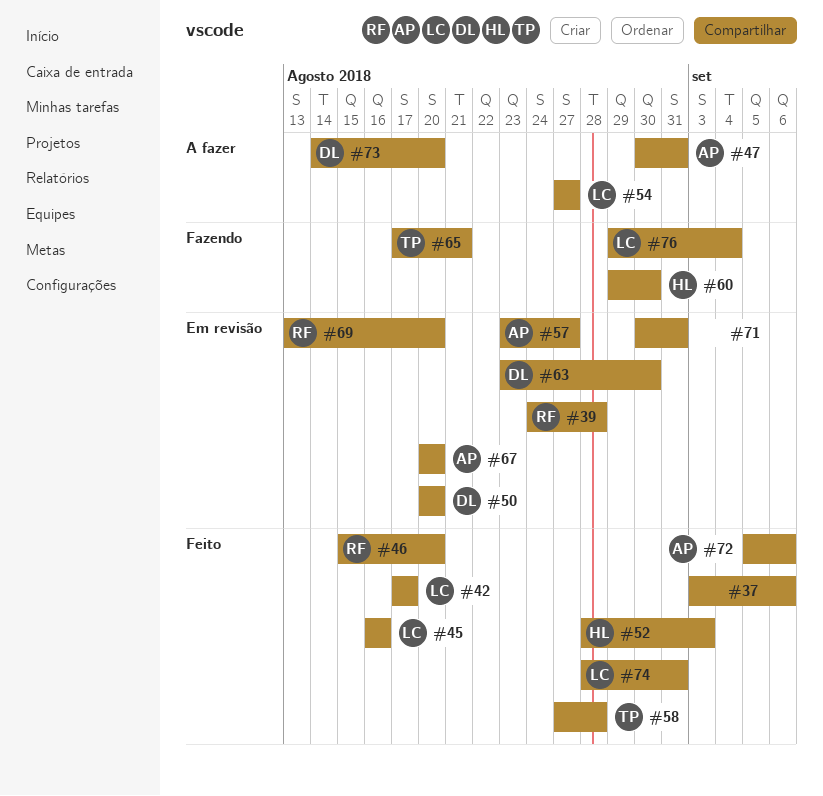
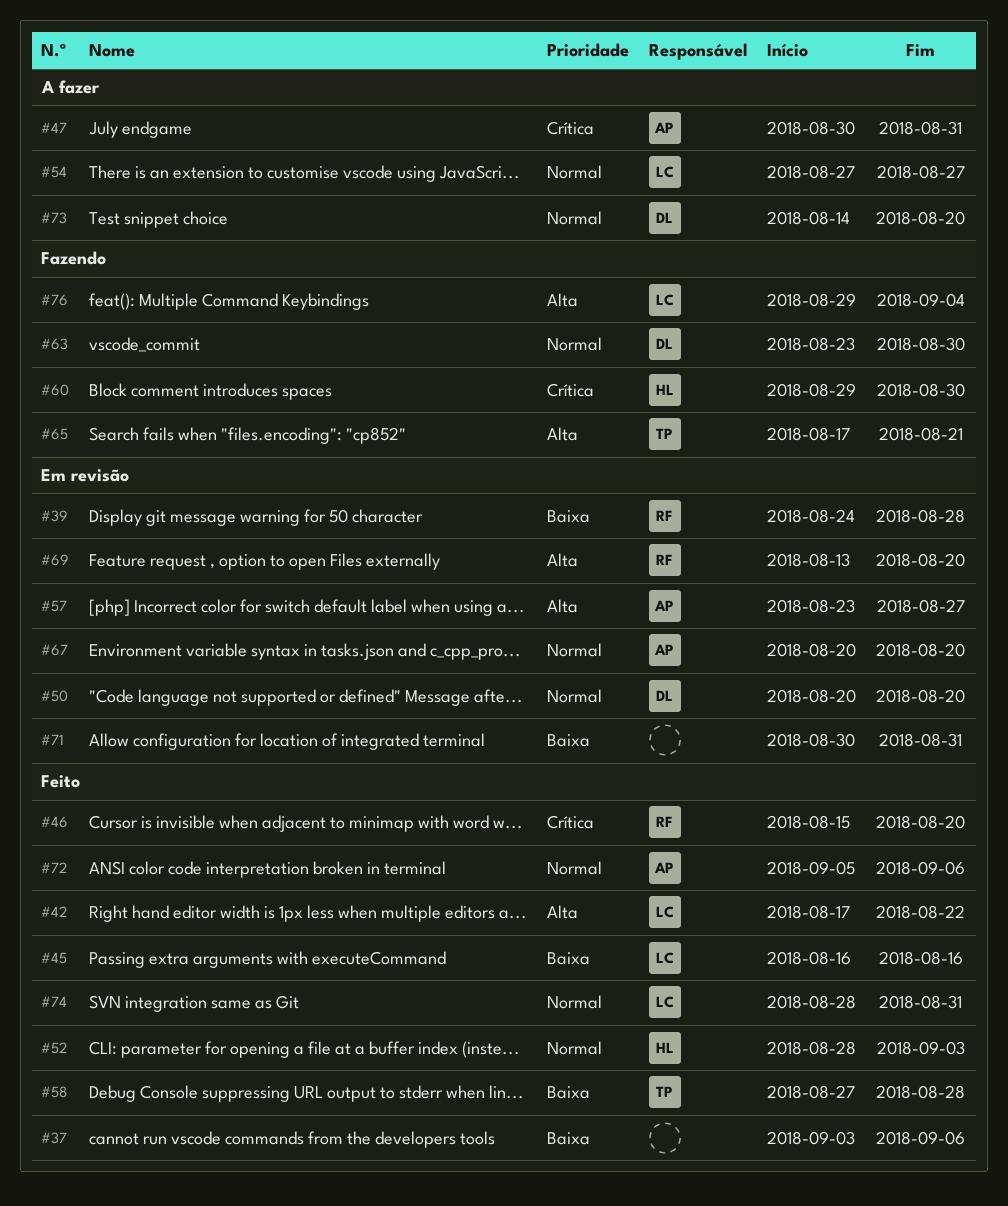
#42, due: Aug 17 -> Aug 22
#63, status: Em revisão -> Fazendo

